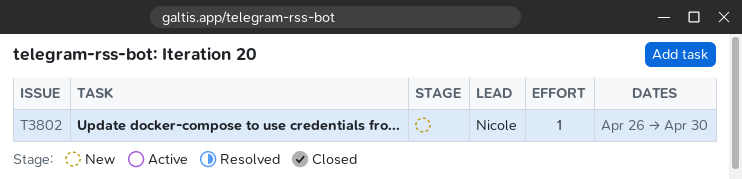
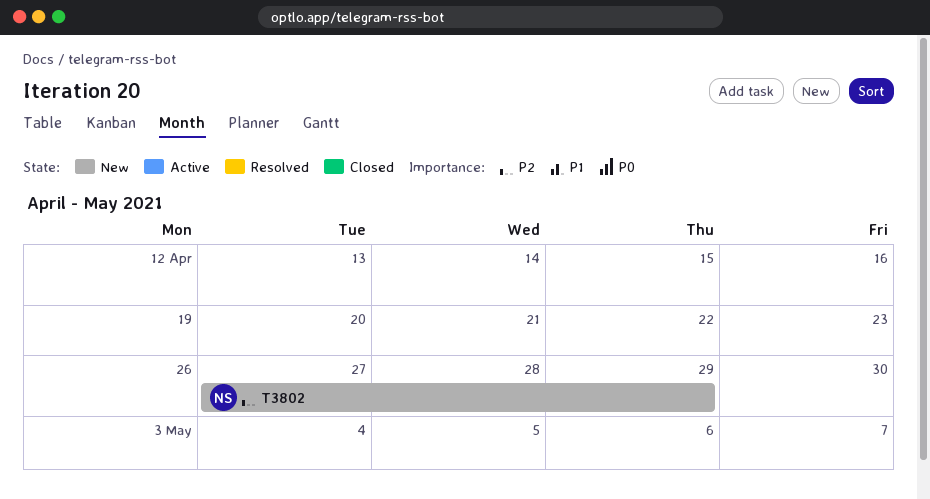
T3802, start: Apr 26 -> Apr 27
T3802, due: Apr 30 -> Apr 29

